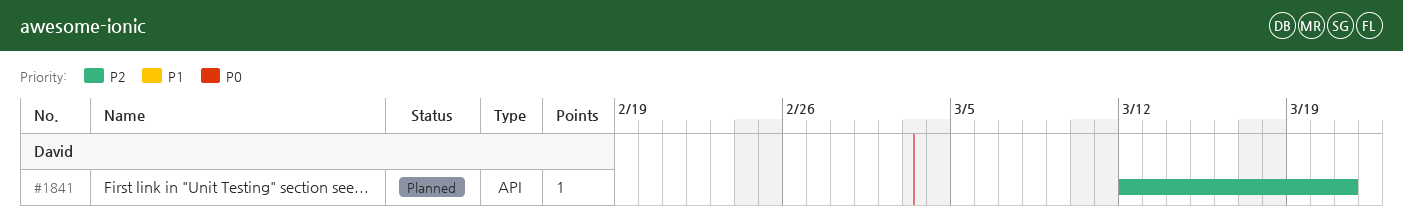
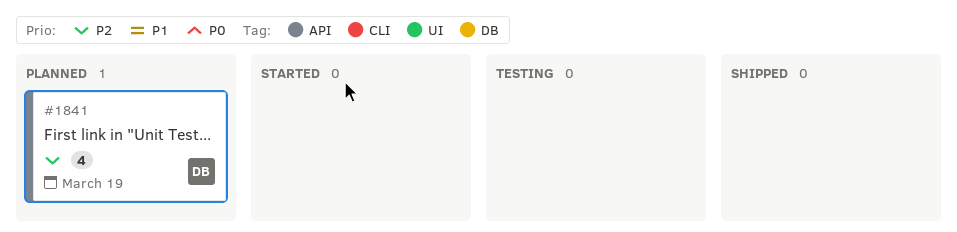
#1841, estimate: 1 -> 4
#1841, due: Mar 21 -> Mar 19

